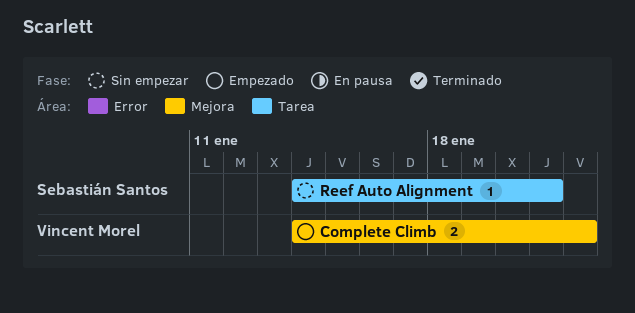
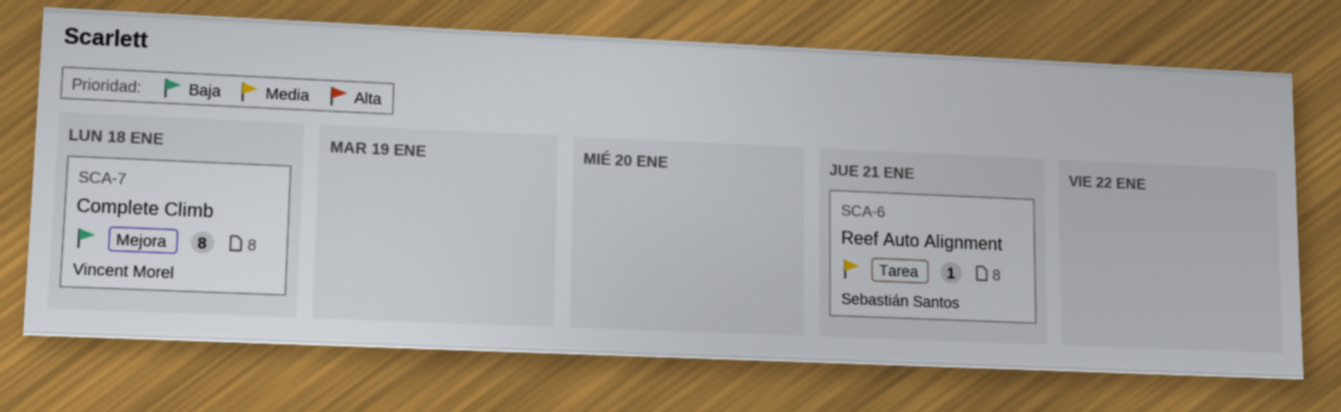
Complete Climb, estimate: 2 -> 8
Complete Climb, due: Jan 22 -> Jan 18

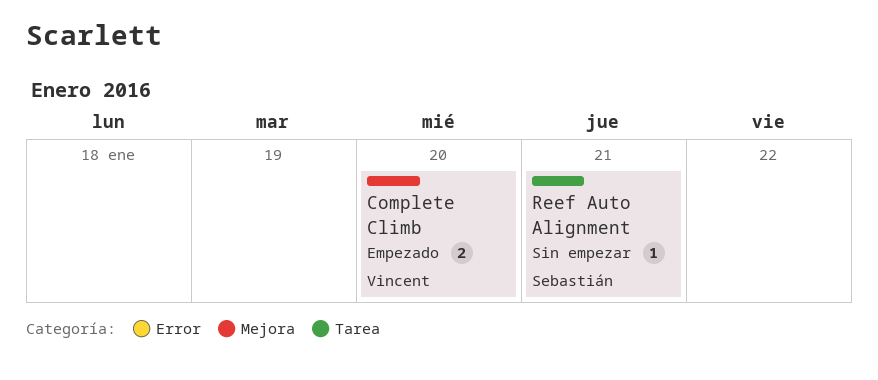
Complete Climb, estimate: 8 -> 2
Complete Climb, due: Jan 18 -> Jan 20

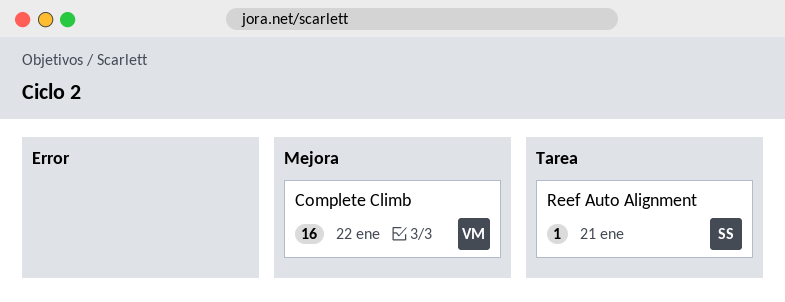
Complete Climb, estimate: 2 -> 16
Complete Climb, due: Jan 20 -> Jan 22

